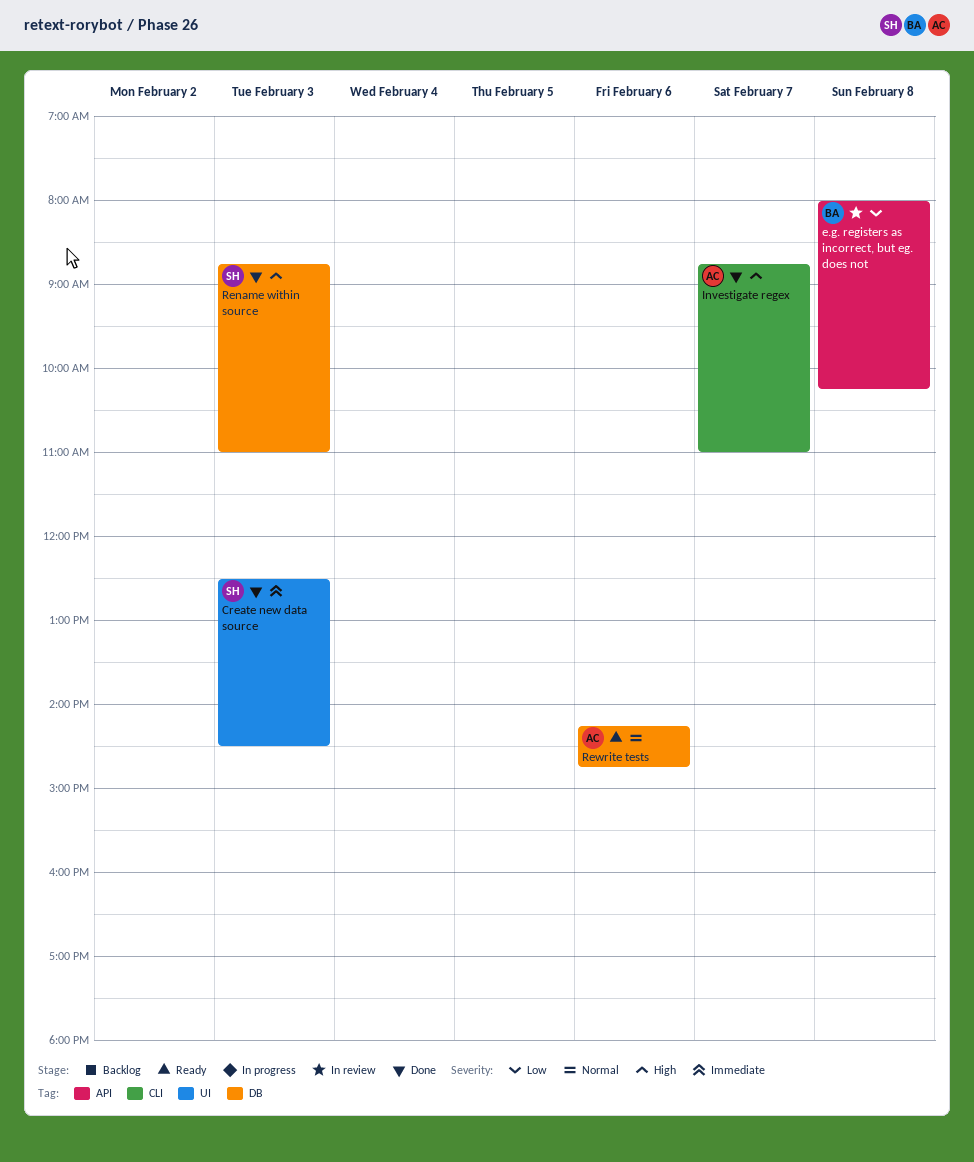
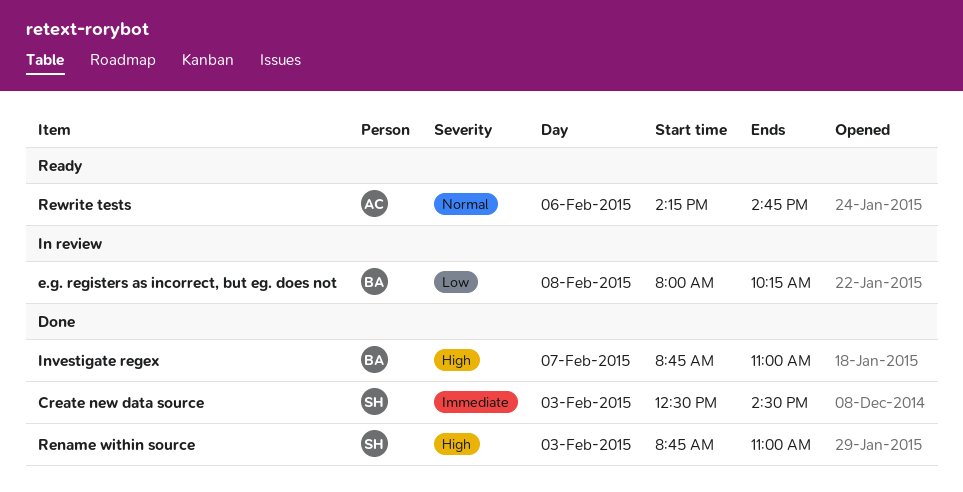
Investigate regex, owner: AC -> BA

